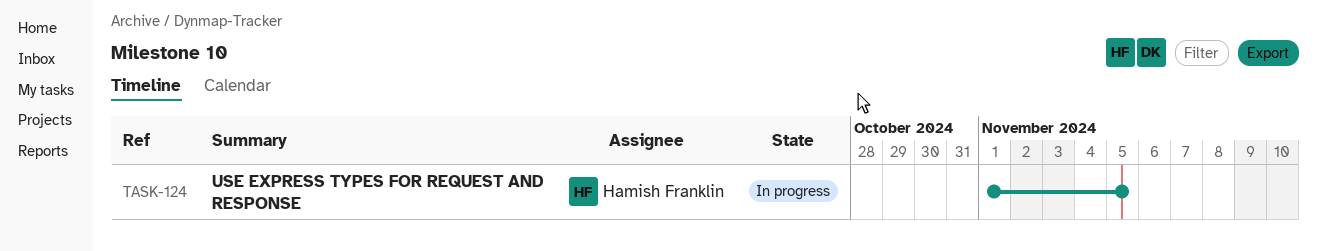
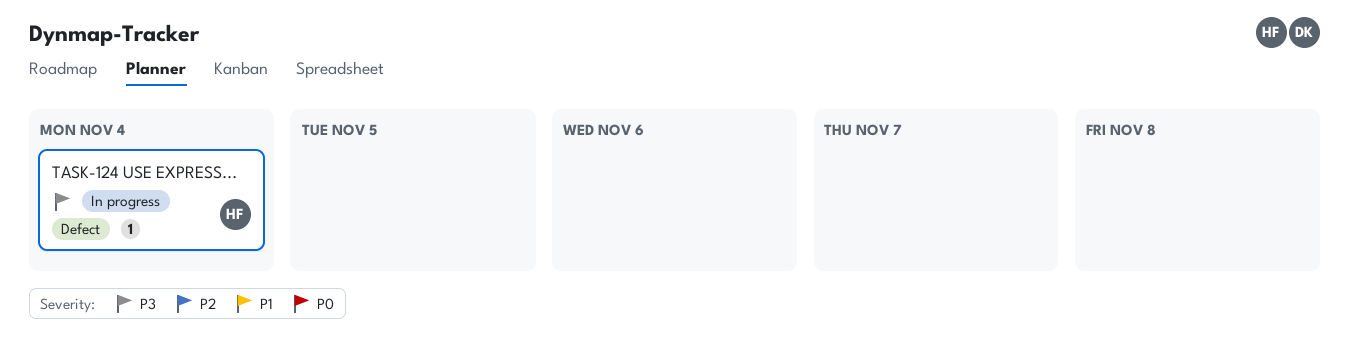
TASK-124, due: Nov 5 -> Nov 4

